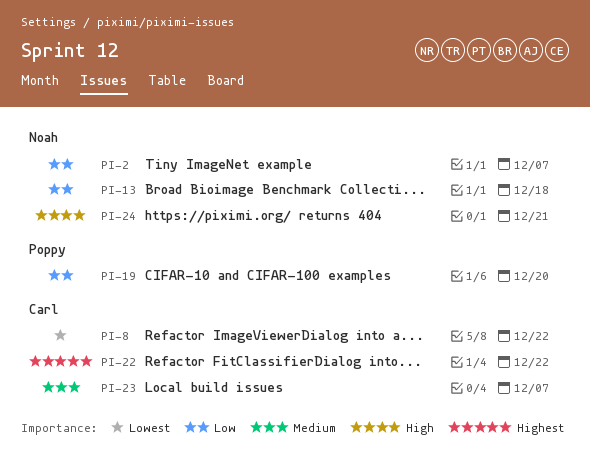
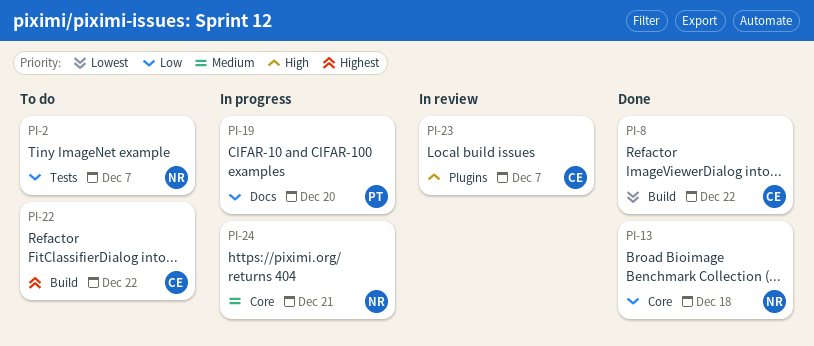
PI-23, priority: Medium -> High
PI-24, priority: High -> Medium

